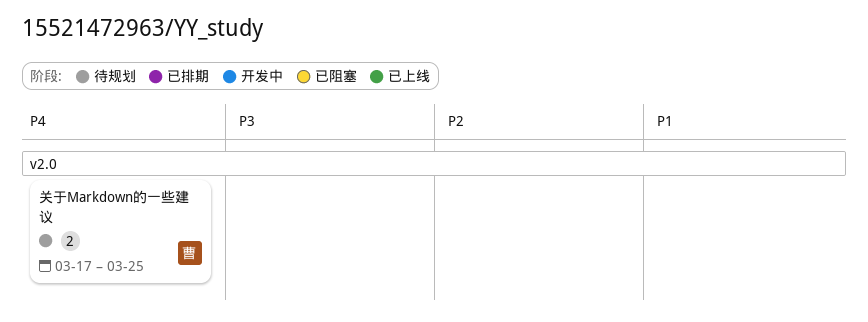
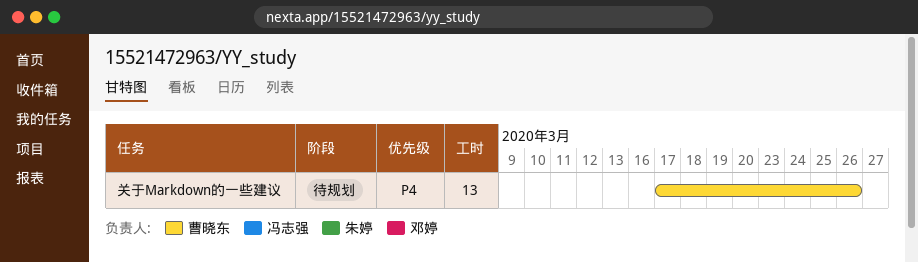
关于Markdown的一些建议, estimate: 2 -> 13
关于Markdown的一些建议, due: Mar 25 -> Mar 26

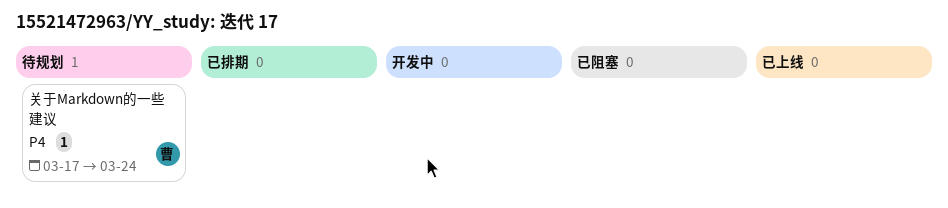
关于Markdown的一些建议, estimate: 13 -> 1
关于Markdown的一些建议, due: Mar 26 -> Mar 24

